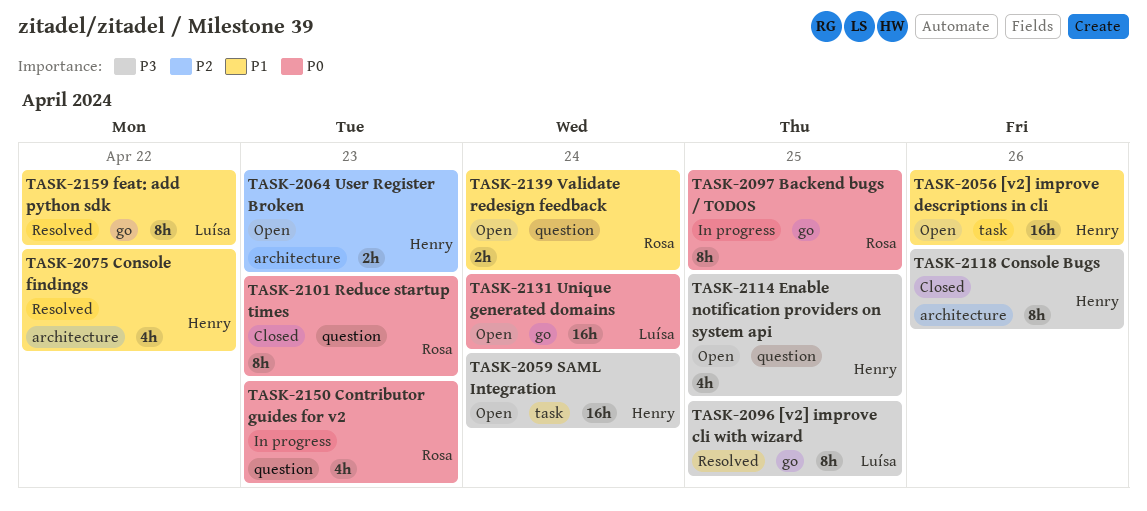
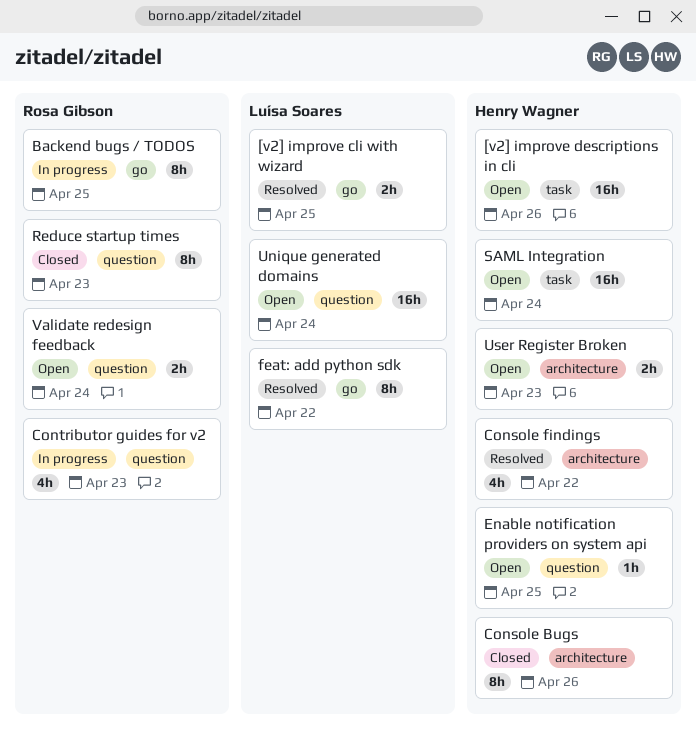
[v2] improve cli with wizard, estimate: 8h -> 2h
Enable notification providers on system api, estimate: 4h -> 1h
Unique generated domains, label: go -> question

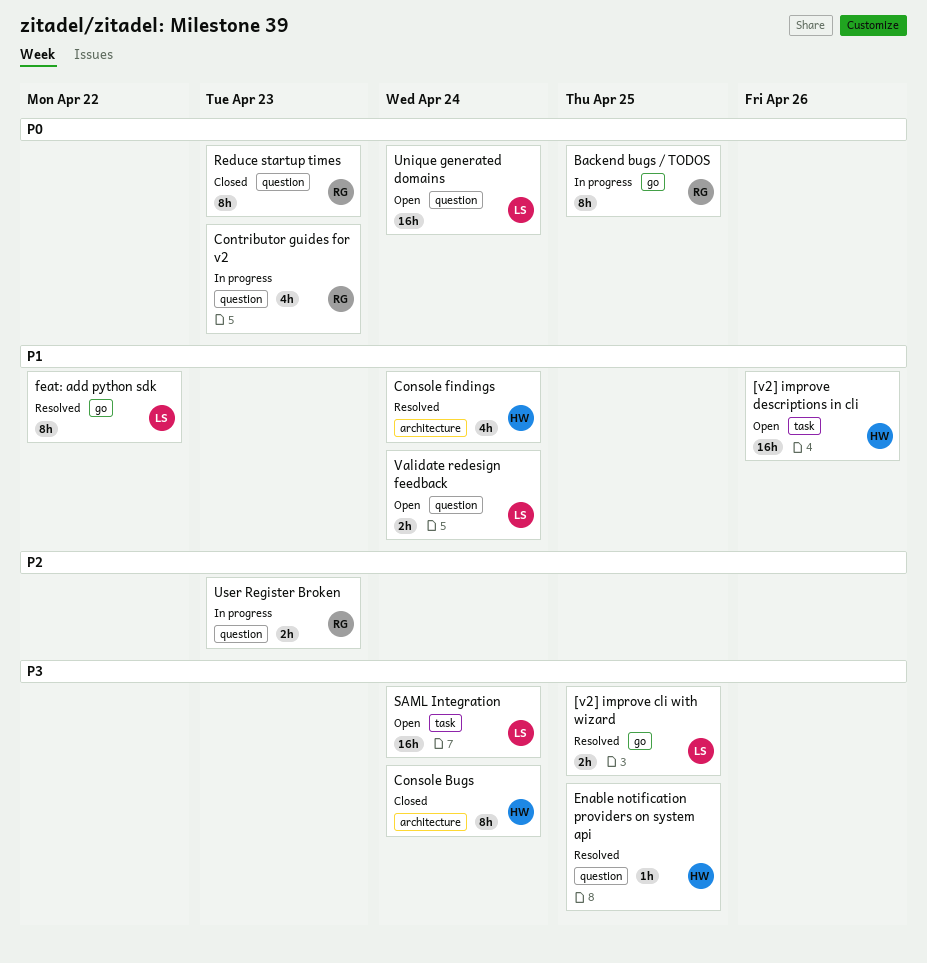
Console Bugs, due: Apr 26 -> Apr 24
Console findings, due: Apr 22 -> Apr 24
Enable notification providers on system api, status: Open -> Resolved
SAML Integration, owner: Henry Wagner -> Luísa Soares
User Register Broken, status: Open -> In progress
User Register Broken, owner: Henry Wagner -> Rosa Gibson
User Register Broken, label: architecture -> question
Validate redesign feedback, owner: Rosa Gibson -> Luísa Soares

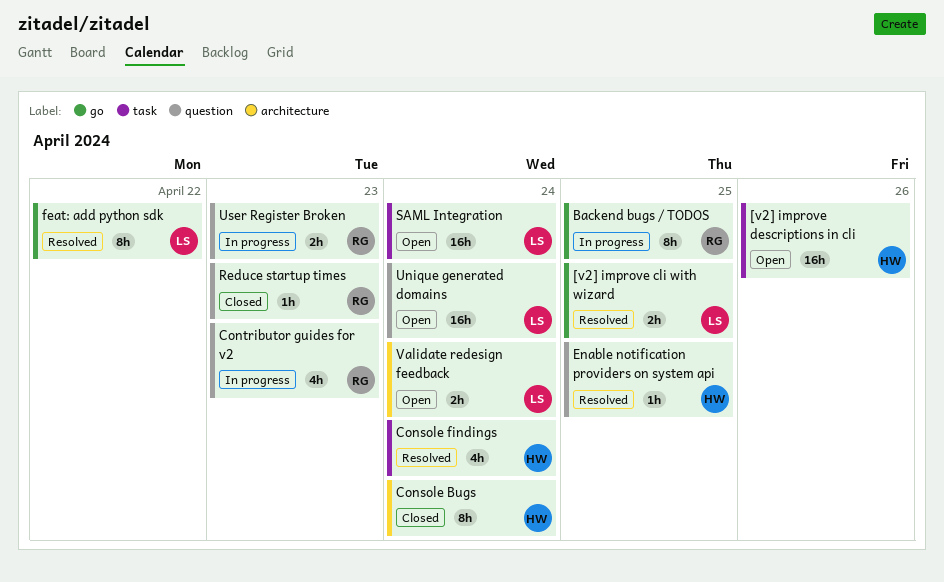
Console findings, label: architecture -> task
Reduce startup times, estimate: 8h -> 1h
Validate redesign feedback, label: question -> architecture

